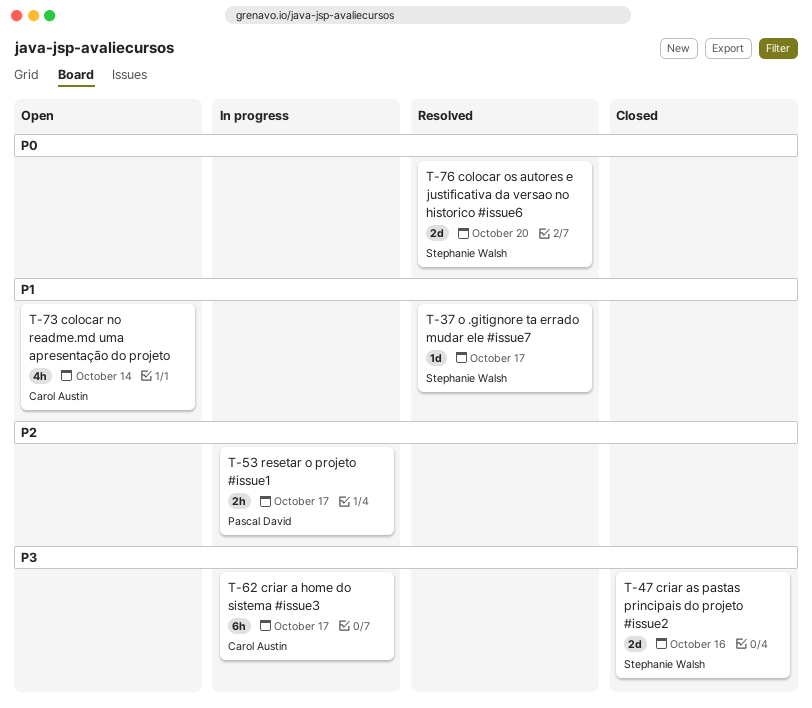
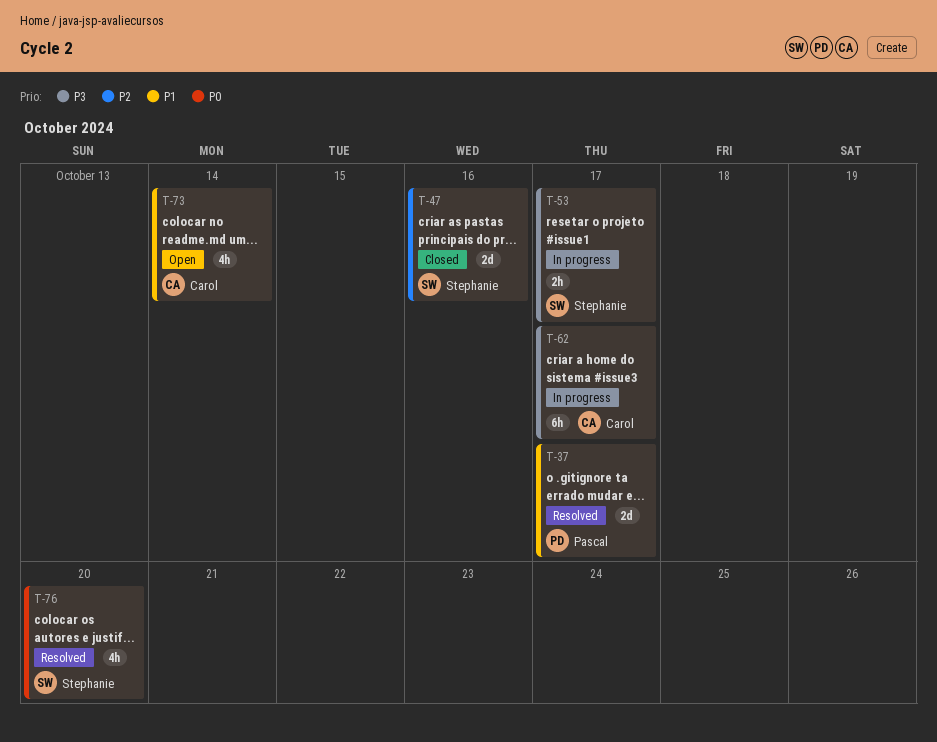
T-37, owner: Stephanie Walsh -> Pascal David
T-37, estimate: 1d -> 2d
T-47, priority: P3 -> P2
T-53, owner: Pascal David -> Stephanie Walsh
T-53, priority: P2 -> P3
T-76, estimate: 2d -> 4h

